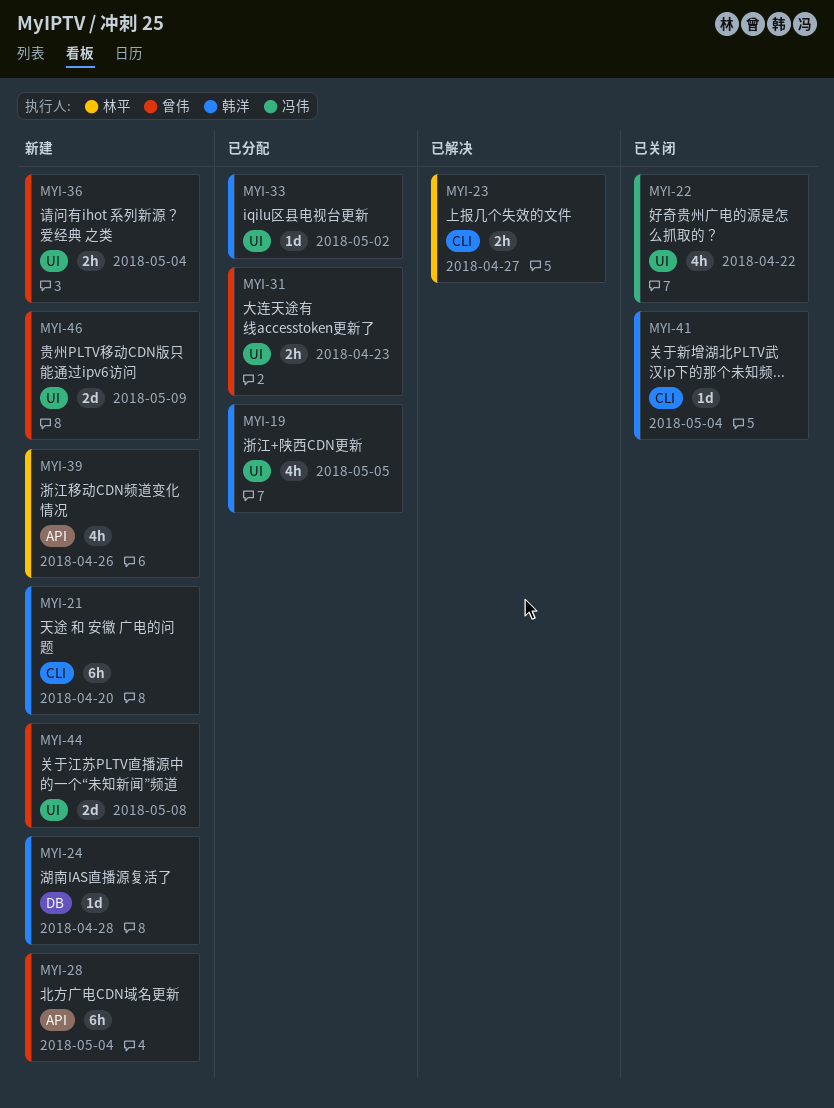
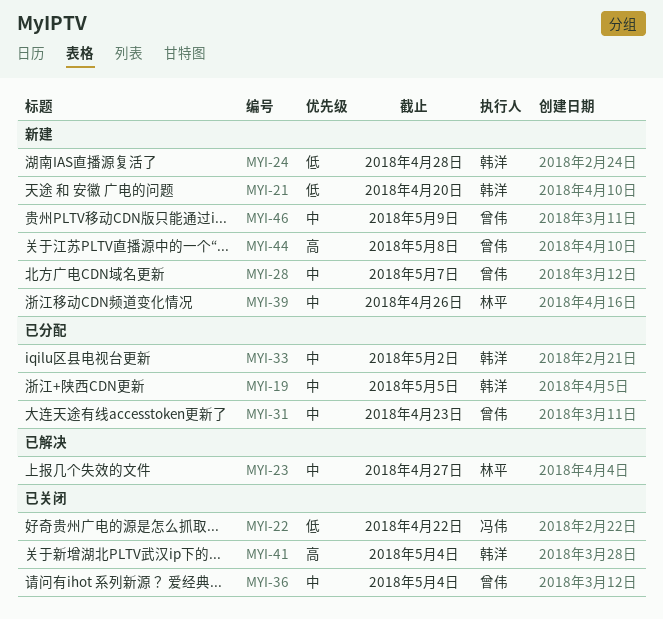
MYI-28, due: May 4 -> May 7
MYI-36, status: 新建 -> 已关闭

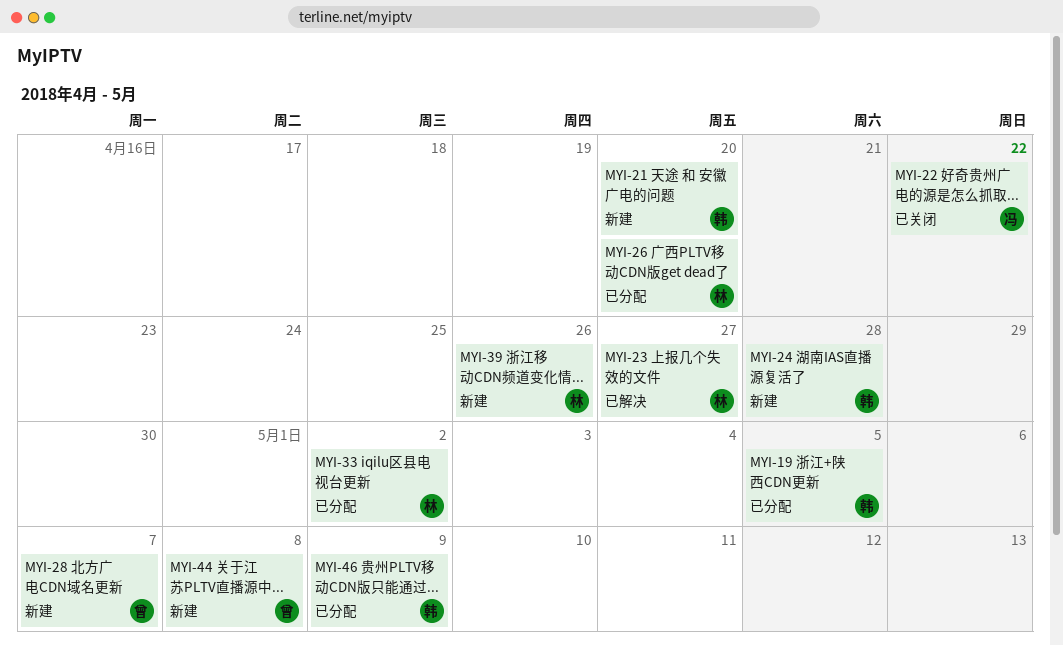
MYI-26: none -> present
MYI-31: present -> none
MYI-33, owner: 韩洋 -> 林平
MYI-36: present -> none
MYI-41: present -> none
MYI-46, status: 新建 -> 已分配
MYI-46, owner: 曾伟 -> 韩洋

